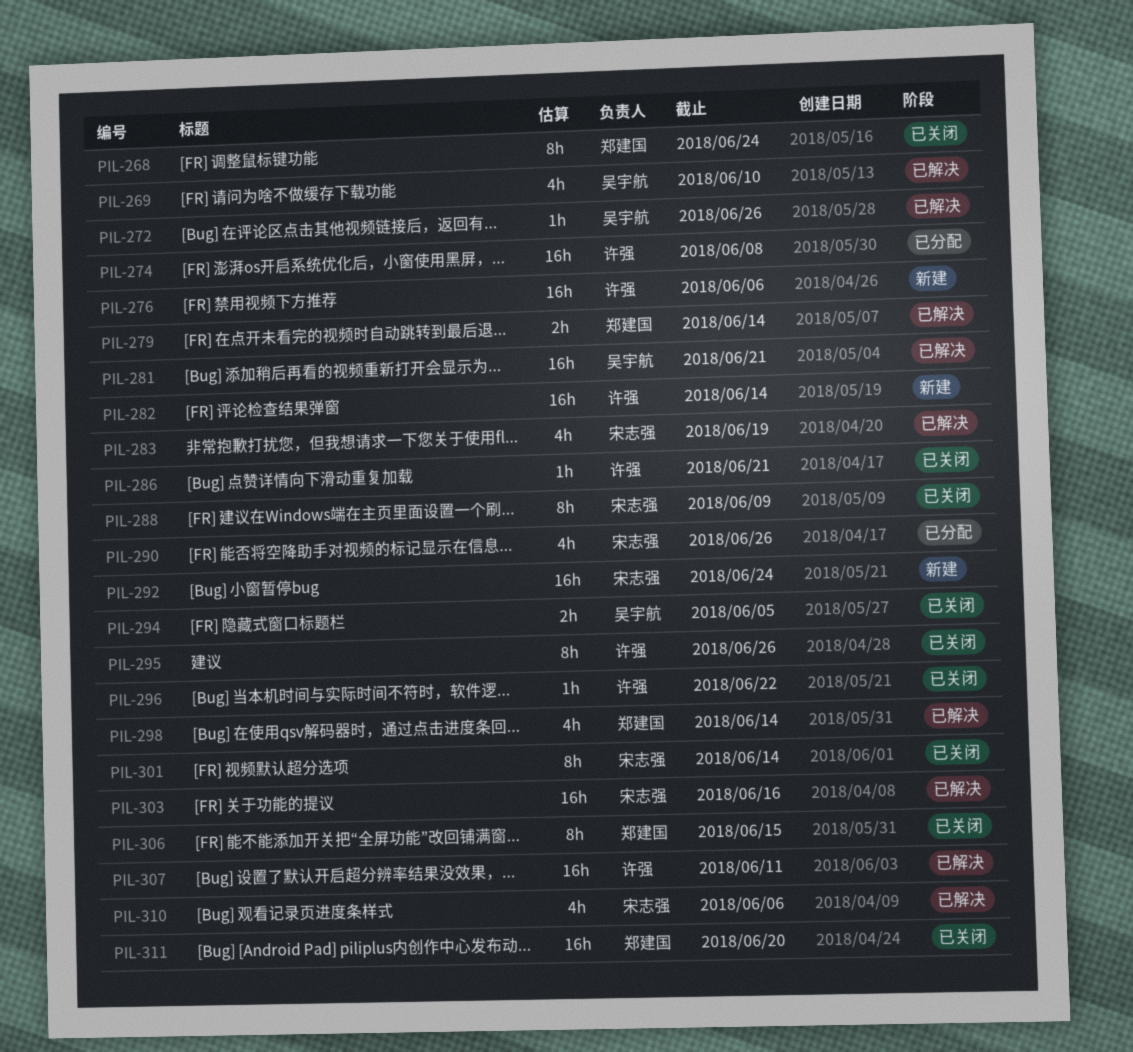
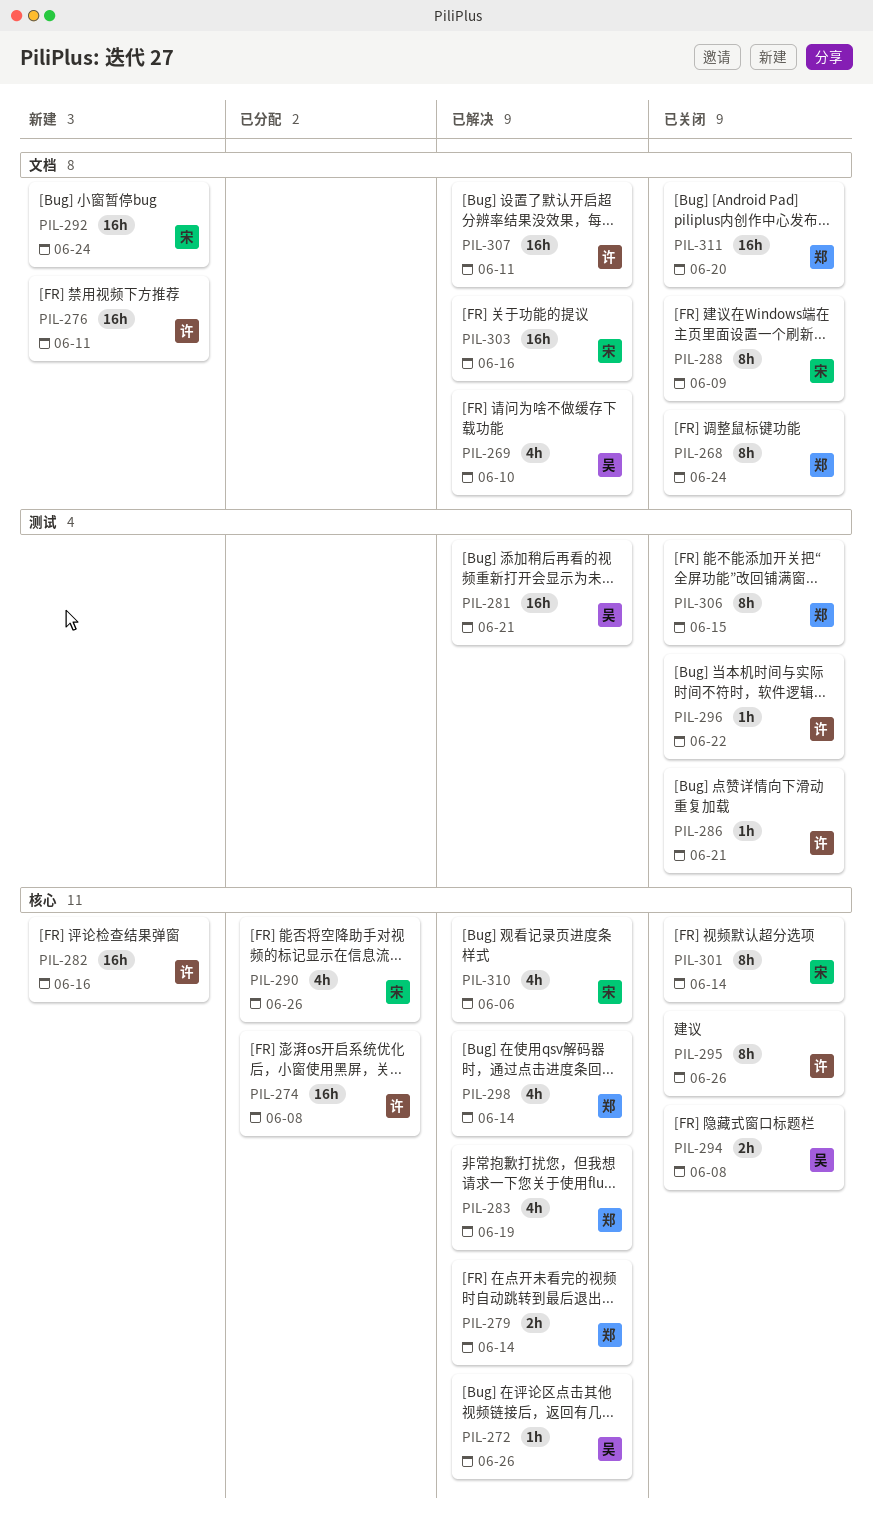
PIL-276, due: Jun 6 -> Jun 11
PIL-282, due: Jun 14 -> Jun 16
PIL-283, owner: 宋志强 -> 郑建国
PIL-294, due: Jun 5 -> Jun 8

